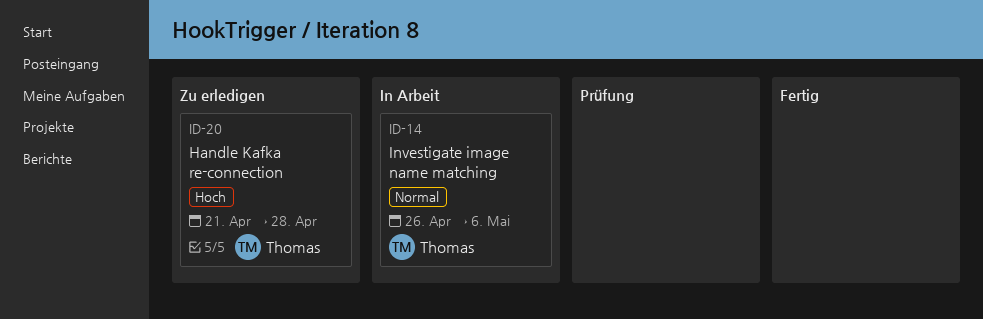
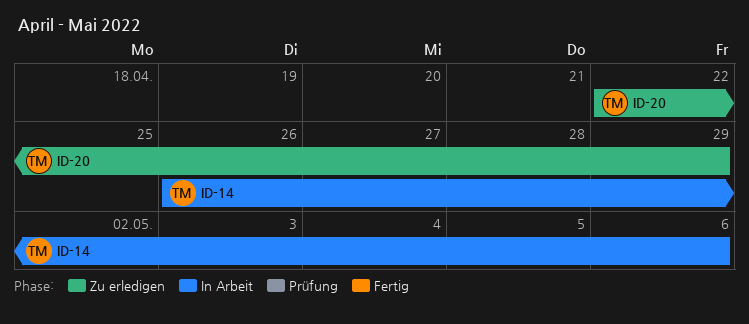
ID-20, start: Apr 21 -> Apr 22
ID-20, due: Apr 28 -> Apr 29

